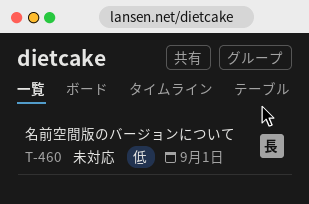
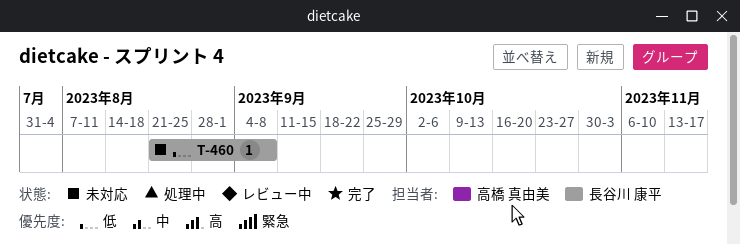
T-460, due: Sep 1 -> Sep 8

